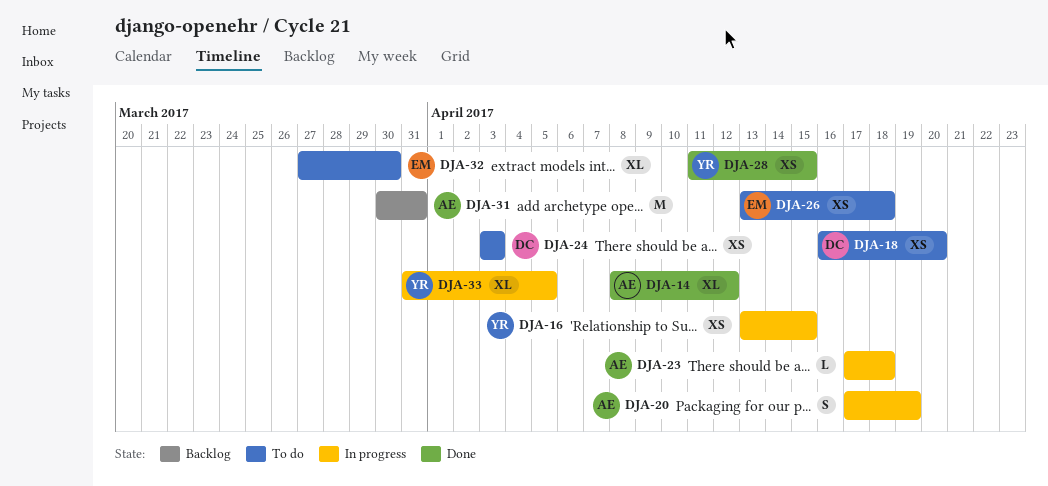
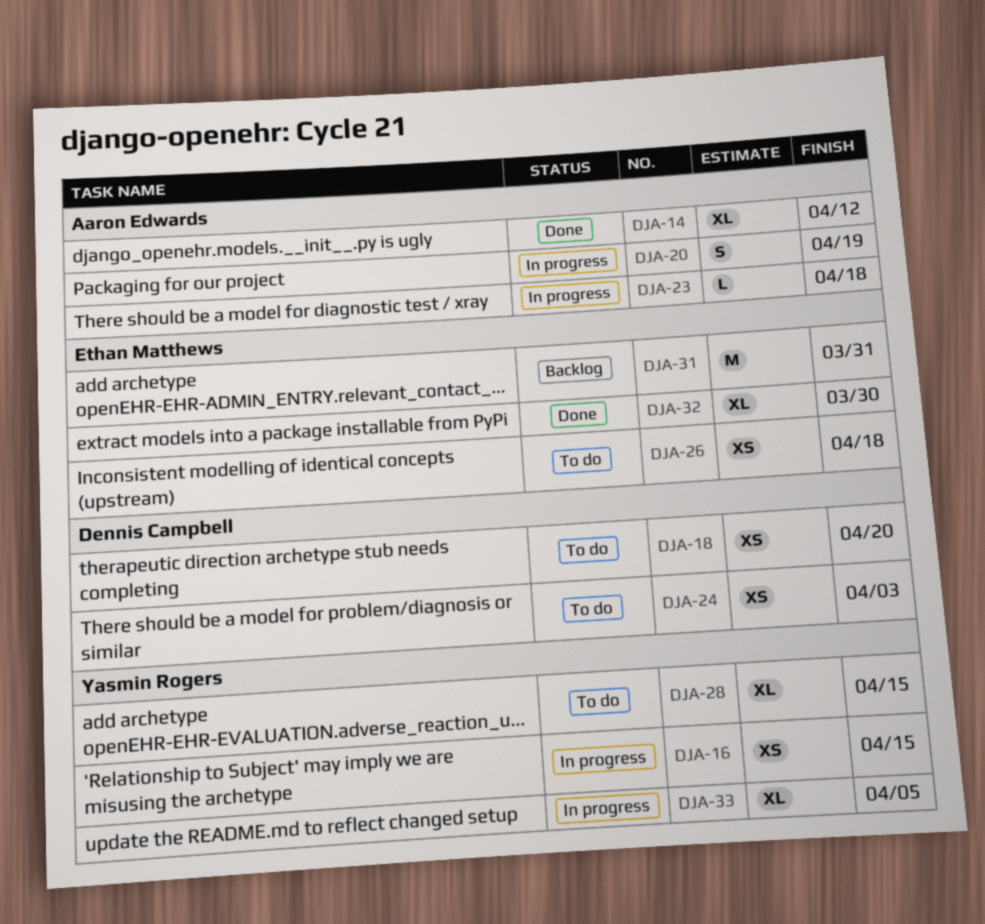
DJA-28, status: Done -> To do
DJA-28, estimate: XS -> XL
DJA-31, owner: Aaron Edwards -> Ethan Matthews
DJA-32, status: To do -> Done

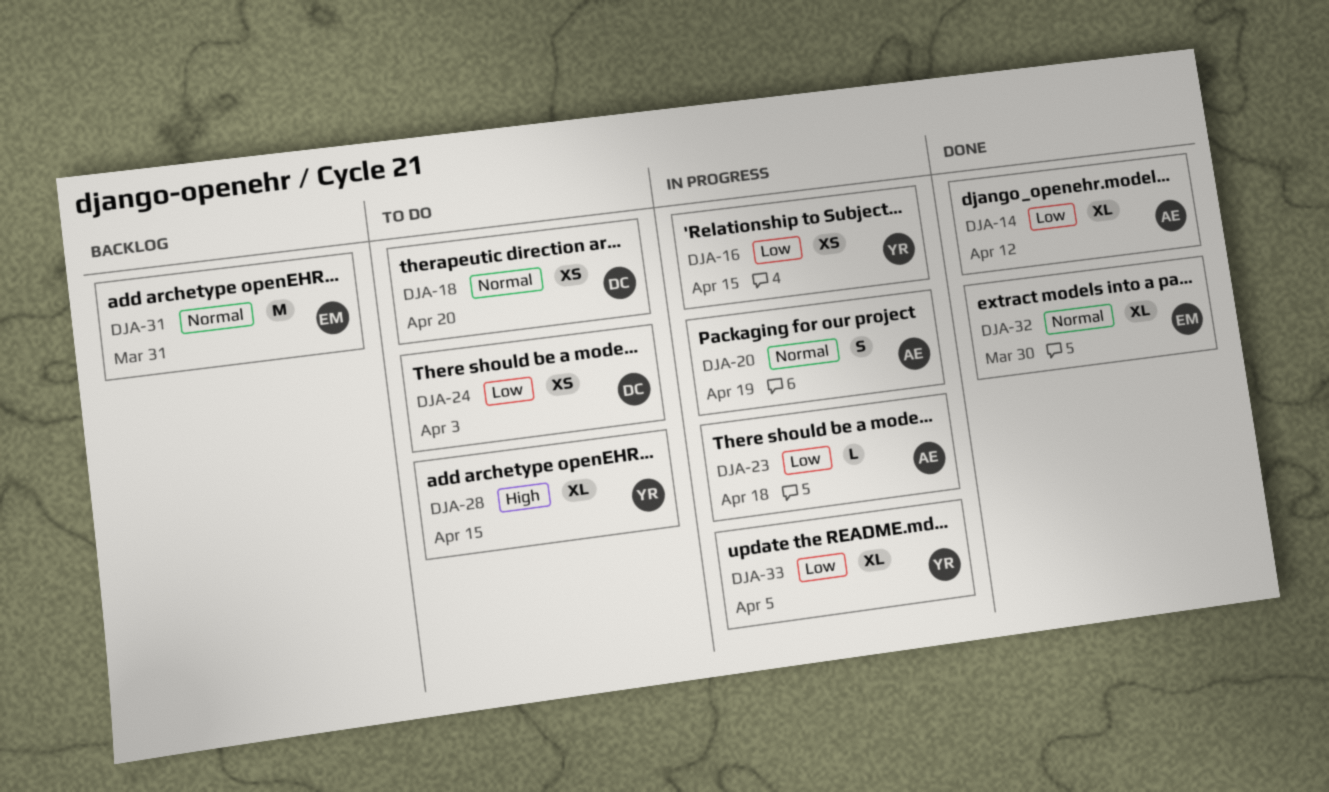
DJA-26: present -> none

